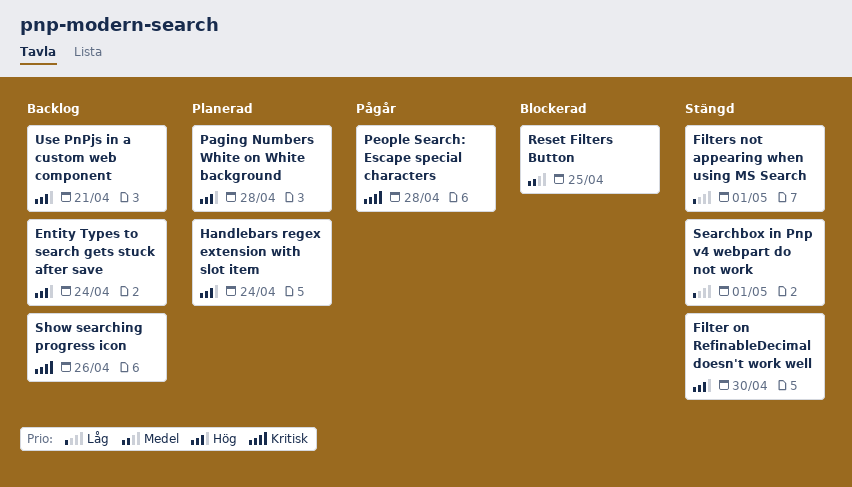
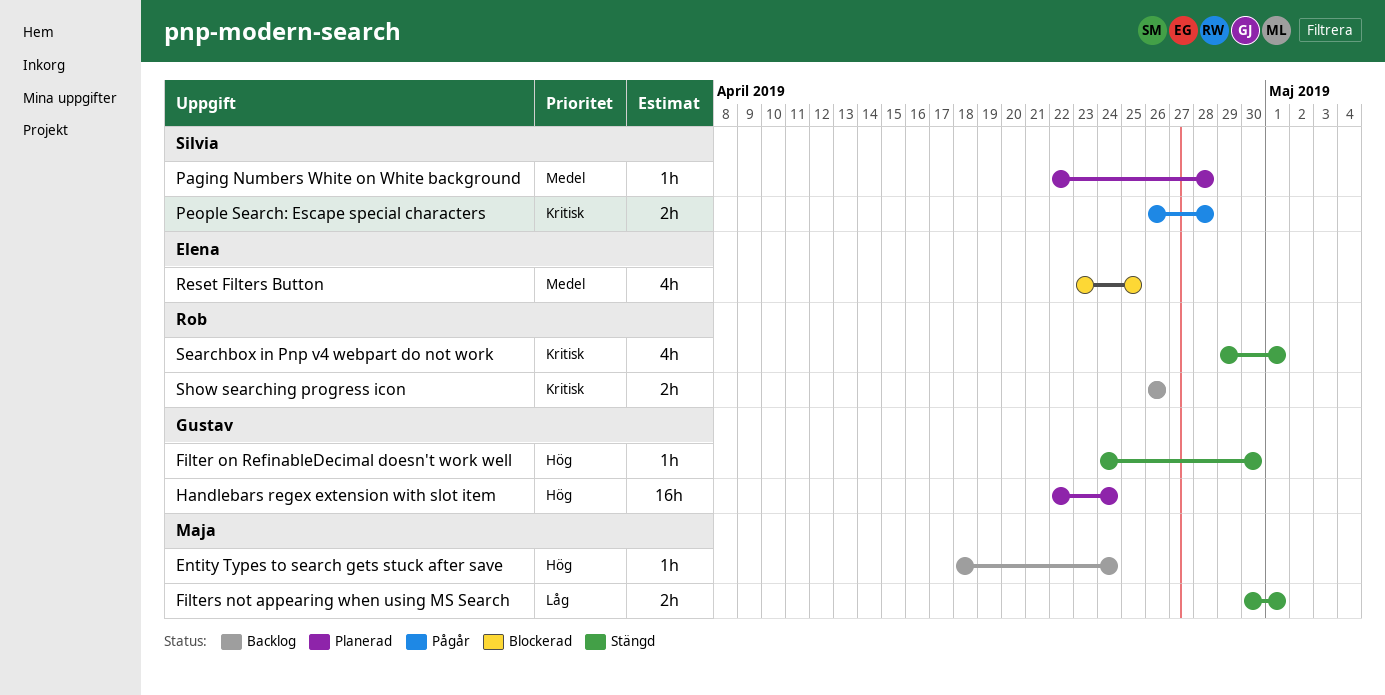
Paging Numbers White on White background, priority: Hög -> Medel
Searchbox in Pnp v4 webpart do not work, priority: Låg -> Kritisk
Use PnPjs in a custom web component: present -> none

